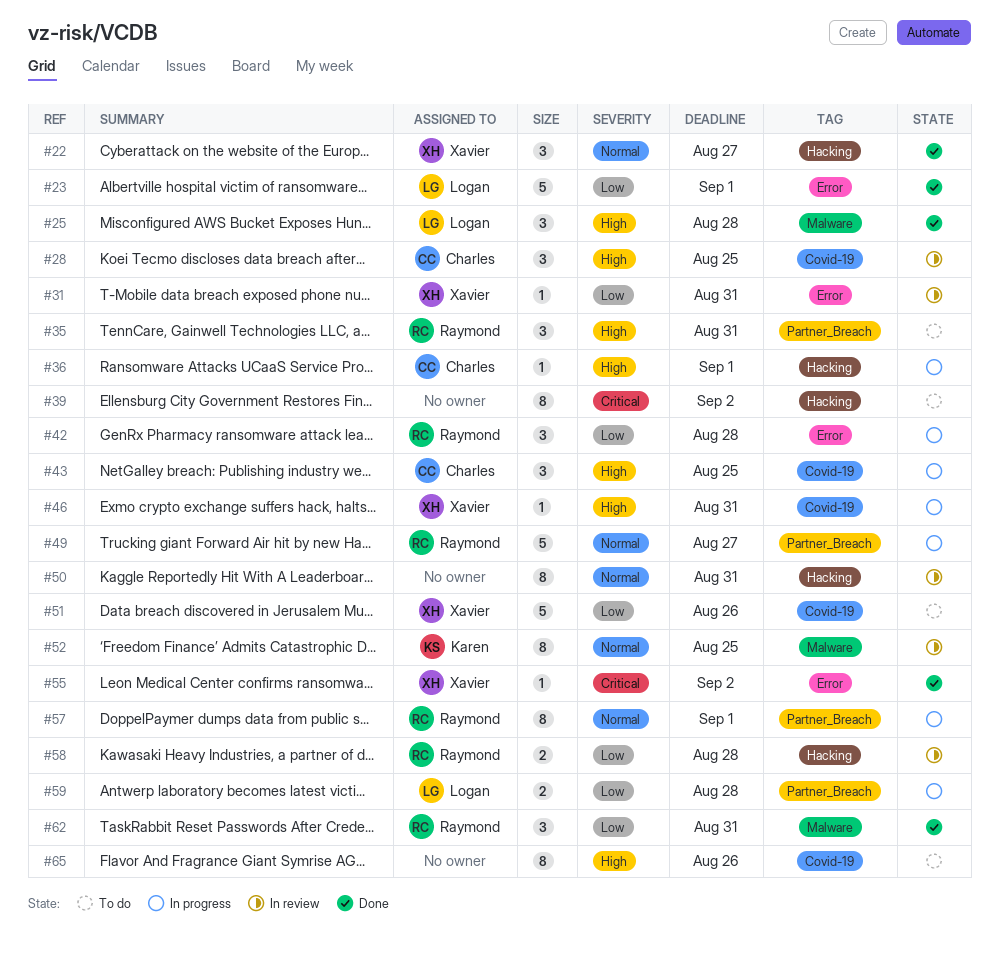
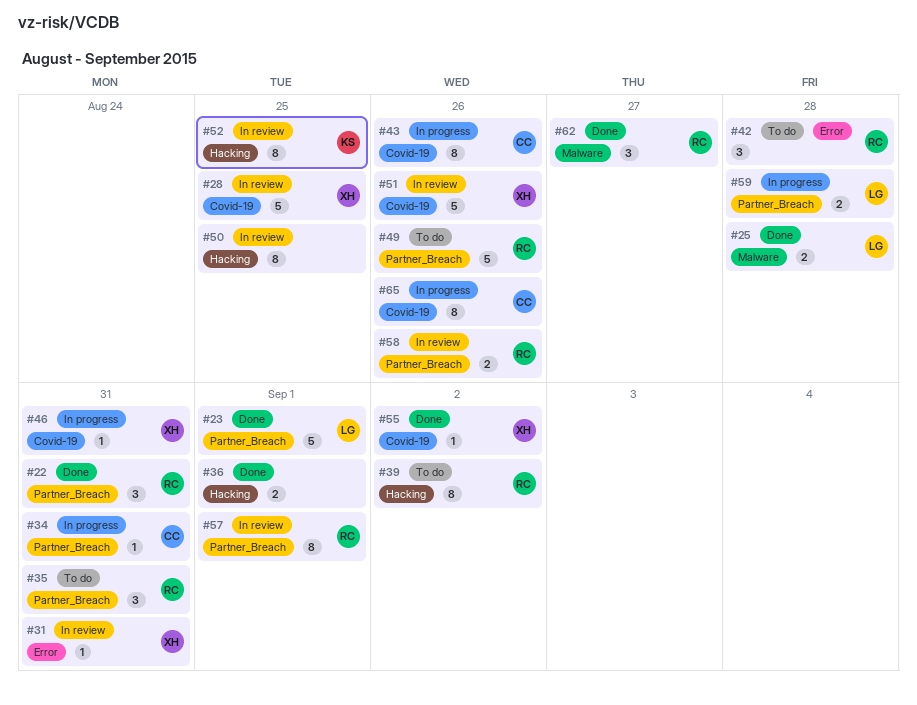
#22, owner: Xavier -> Raymond
#22, label: Hacking -> Partner_Breach
#22, due: Aug 27 -> Aug 31
#23, label: Error -> Partner_Breach
#25, estimate: 3 -> 2
#28, owner: Charles -> Xavier
#28, estimate: 3 -> 5
#34: none -> present
#36, status: In progress -> Done
#36, owner: Charles -> none
#36, estimate: 1 -> 2
#39, owner: none -> Raymond
#42, status: In progress -> To do
#43, estimate: 3 -> 8
#43, due: Aug 25 -> Aug 26
#49, status: In progress -> To do
#49, due: Aug 27 -> Aug 26
#50, due: Aug 31 -> Aug 25
#51, status: To do -> In review
#52, label: Malware -> Hacking
#55, label: Error -> Covid-19
#57, status: In progress -> In review
#58, label: Hacking -> Partner_Breach
#58, due: Aug 28 -> Aug 26
#62, due: Aug 31 -> Aug 27
#65, status: To do -> In progress
#65, owner: none -> Charles

